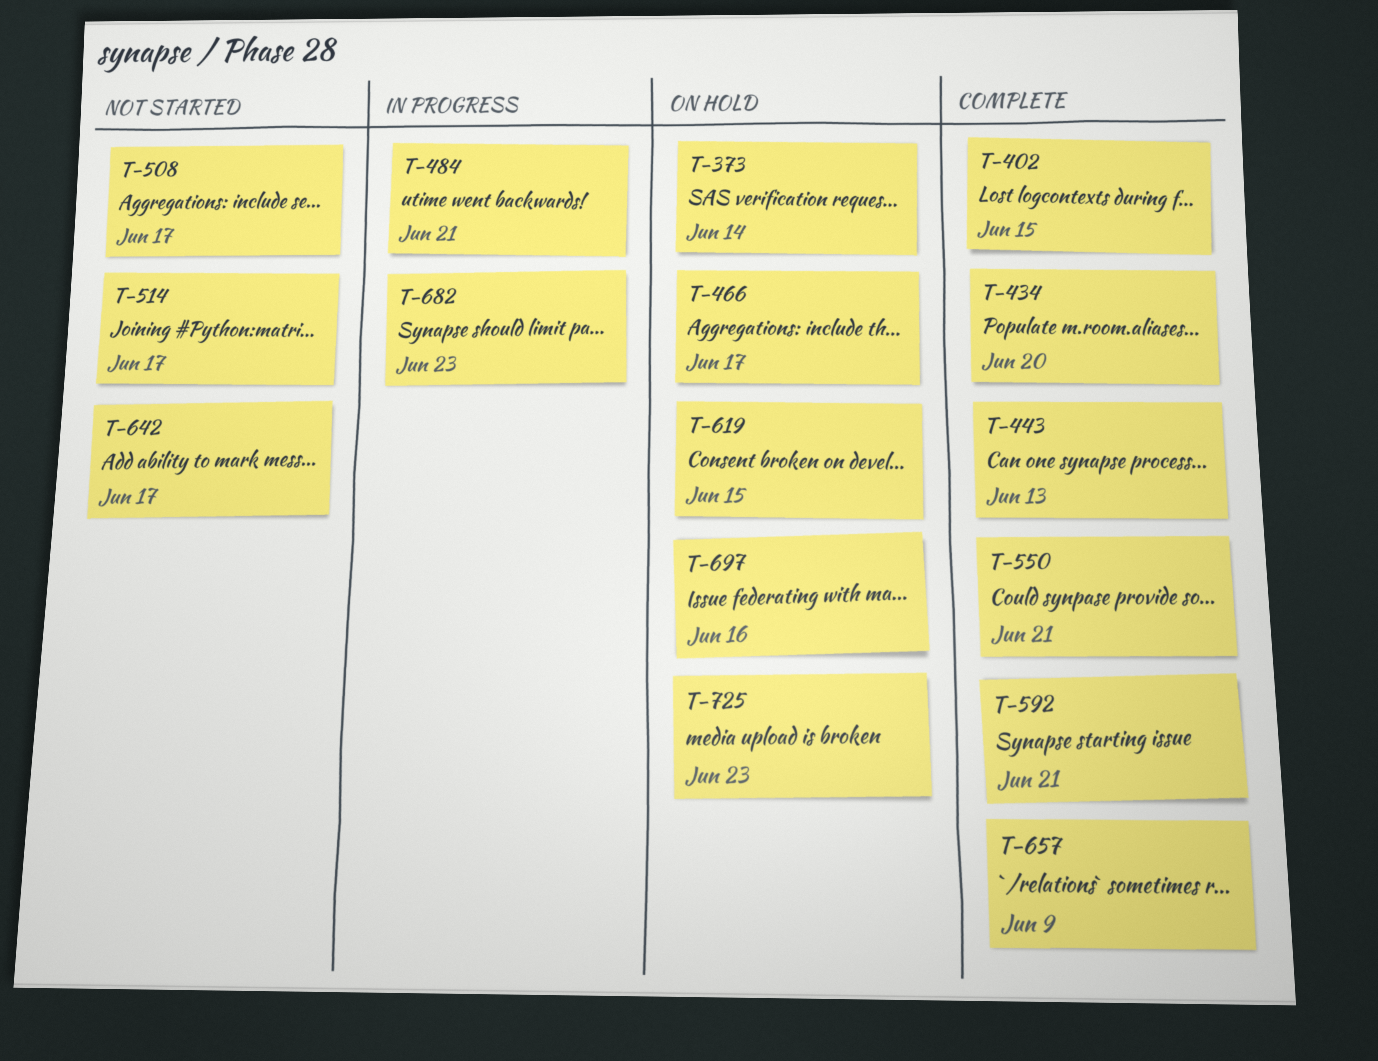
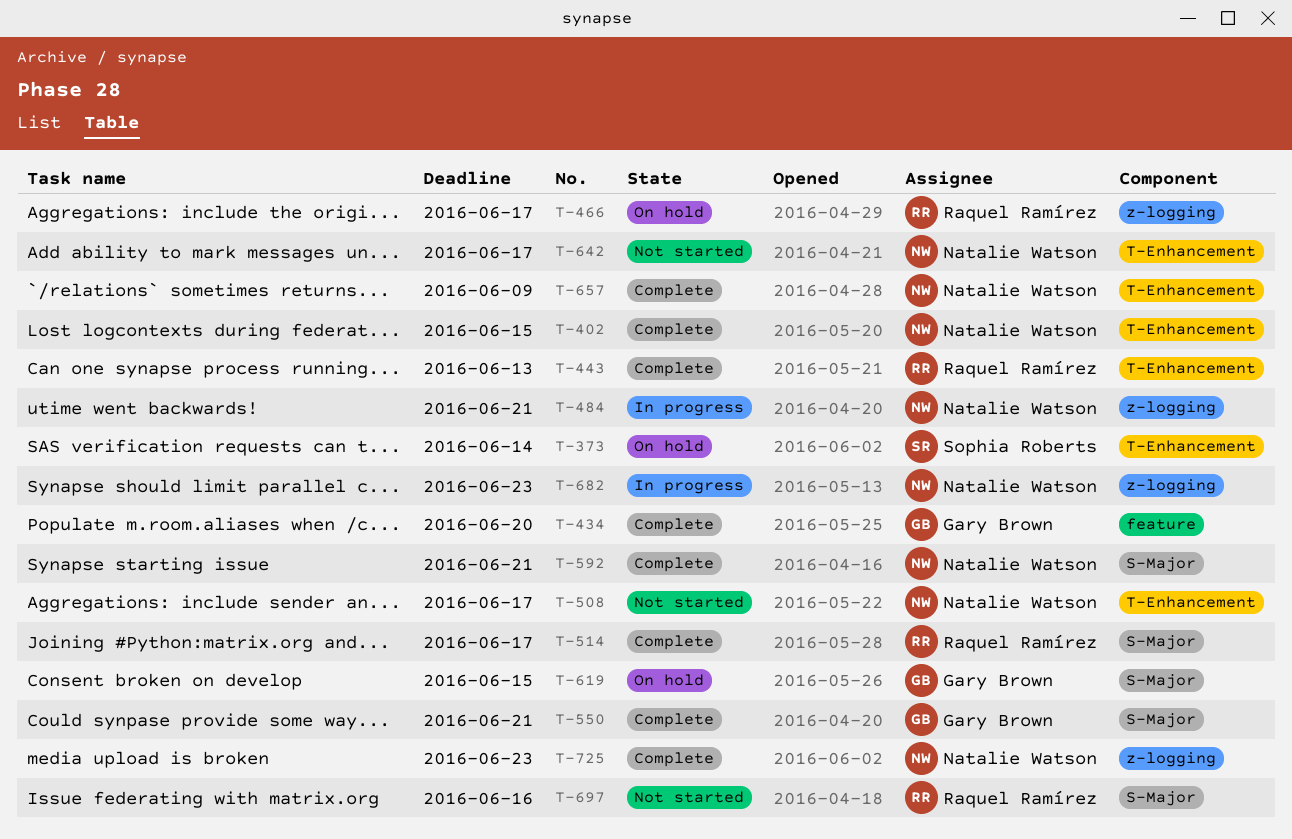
T-514, status: Not started -> Complete
T-697, status: On hold -> Not started
T-725, status: On hold -> Complete

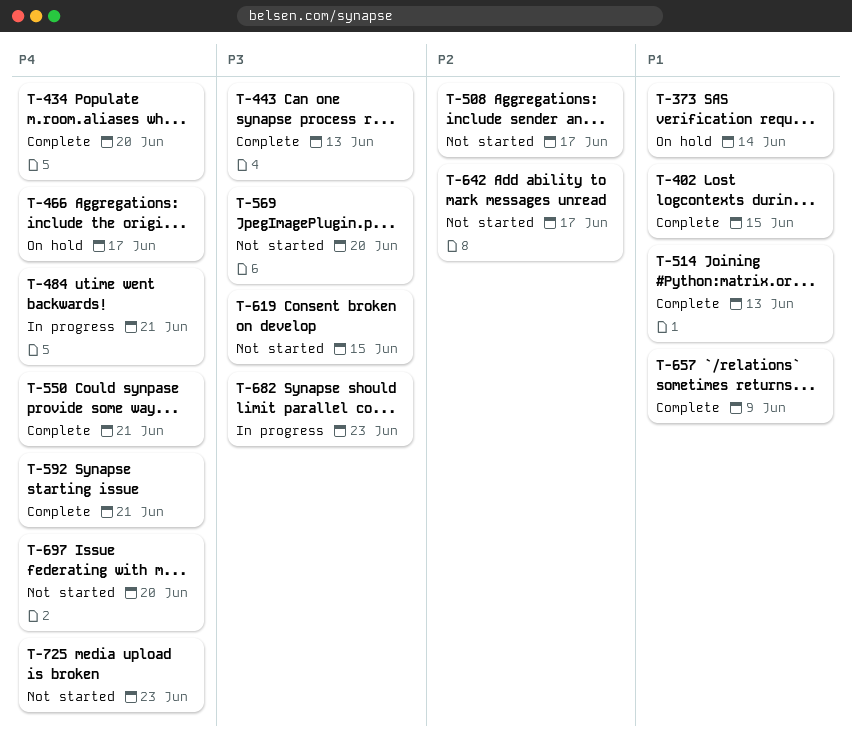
T-514, due: Jun 17 -> Jun 13
T-569: none -> present
T-619, status: On hold -> Not started
T-697, due: Jun 16 -> Jun 20
T-725, status: Complete -> Not started

